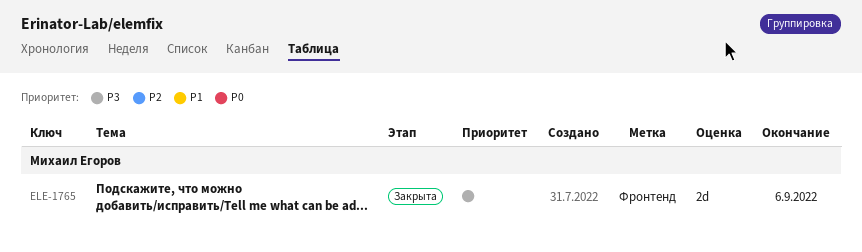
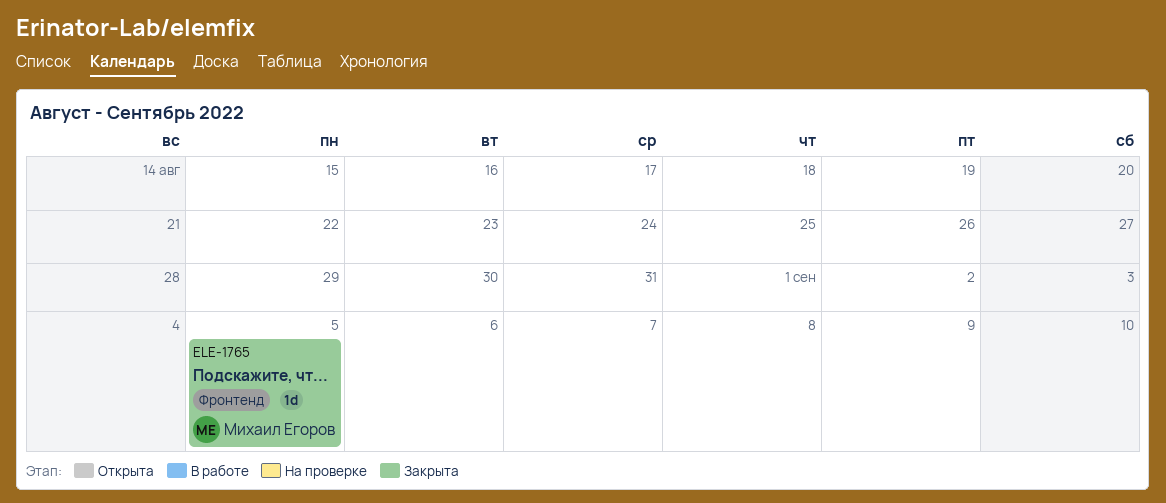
ELE-1765, estimate: 2d -> 1d
ELE-1765, due: Sep 6 -> Sep 5

